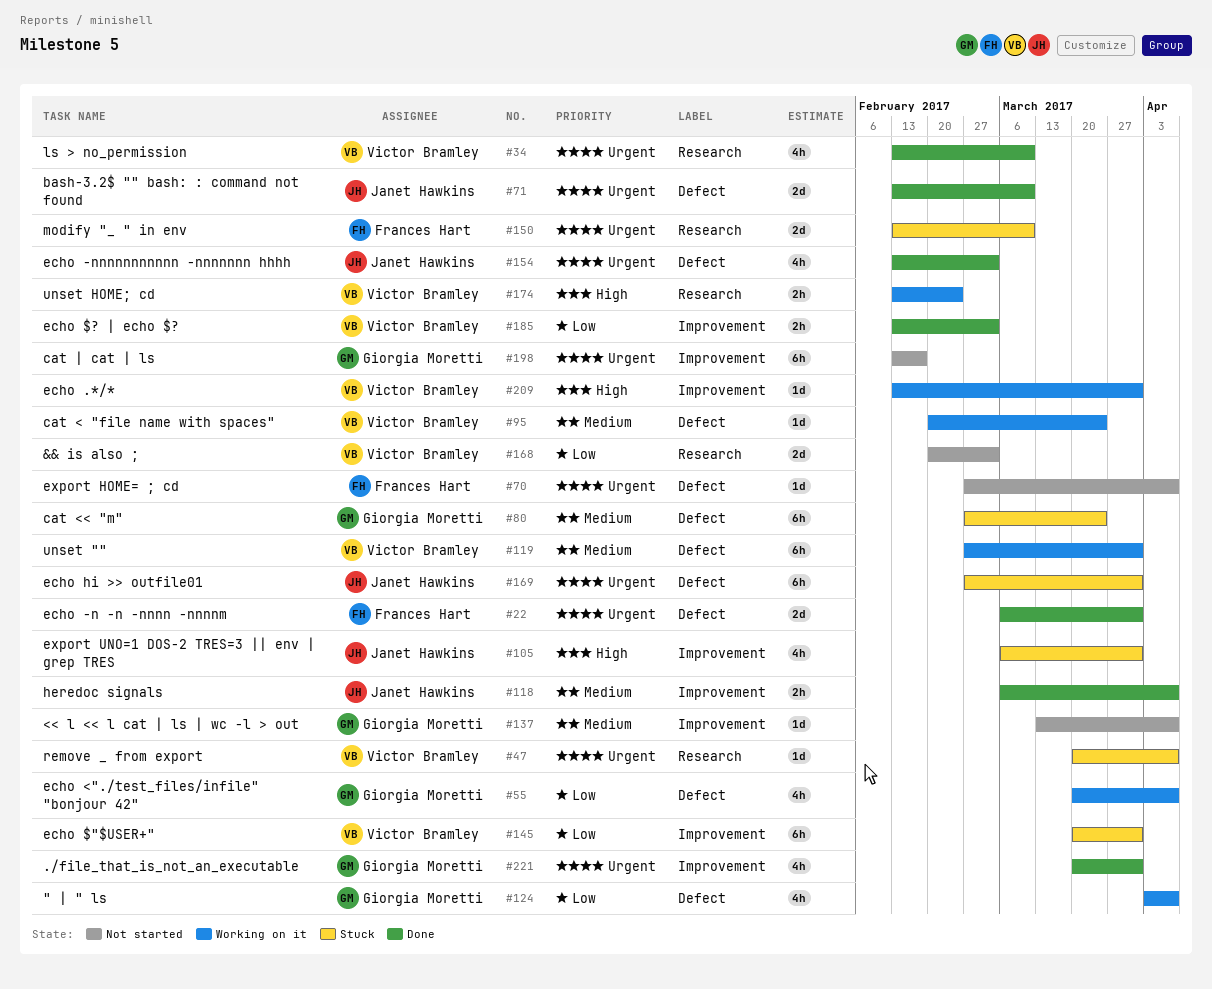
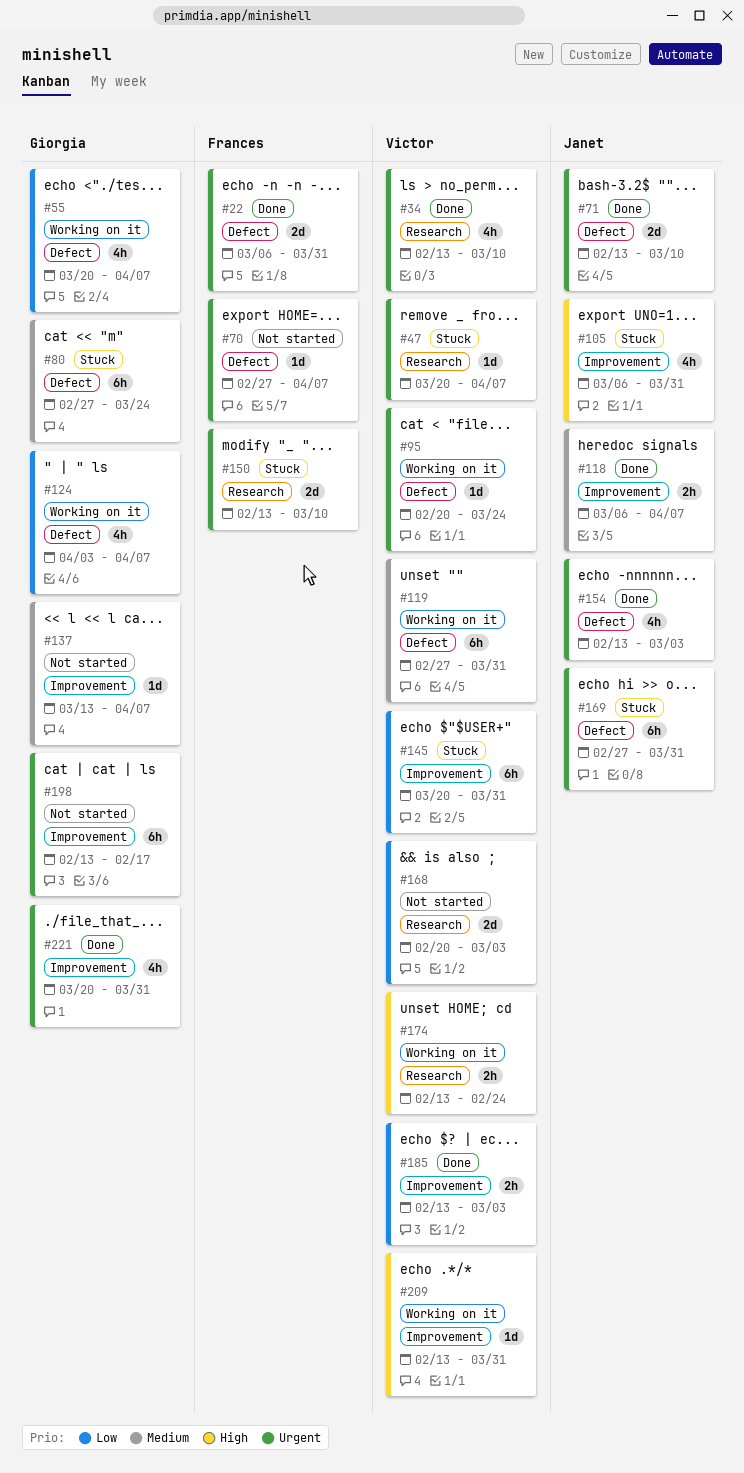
#95, priority: Medium -> Urgent

